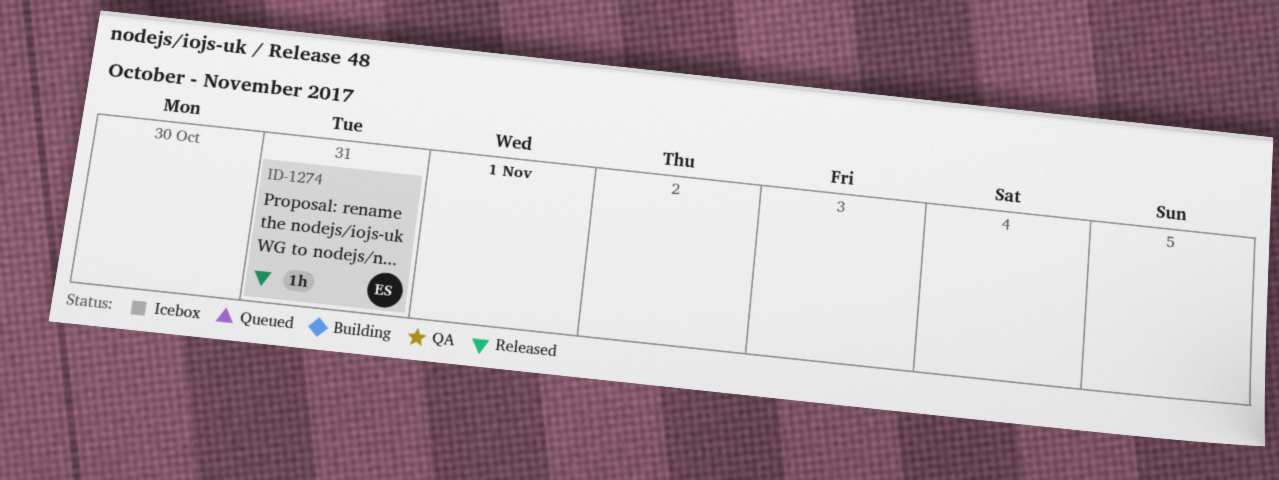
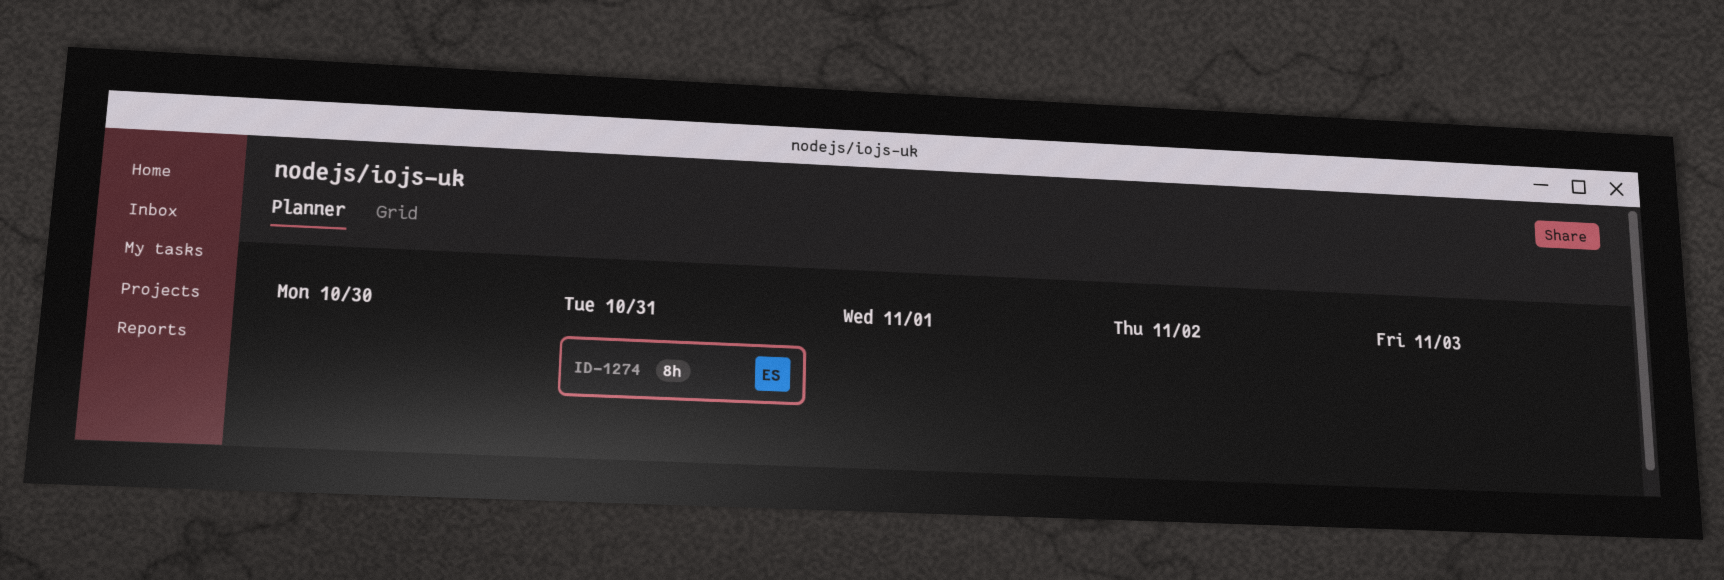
ID-1274, estimate: 1h -> 8h

